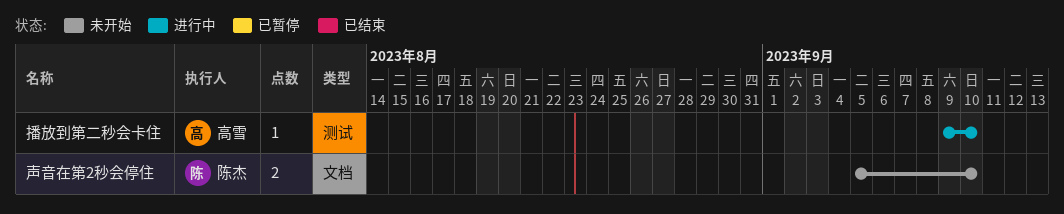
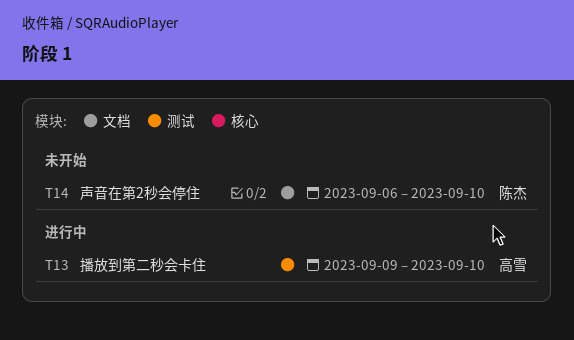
声音在第2秒会停住, start: Sep 5 -> Sep 6

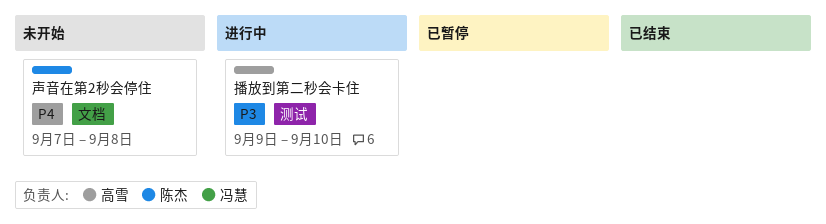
声音在第2秒会停住, start: Sep 6 -> Sep 7
声音在第2秒会停住, due: Sep 10 -> Sep 8

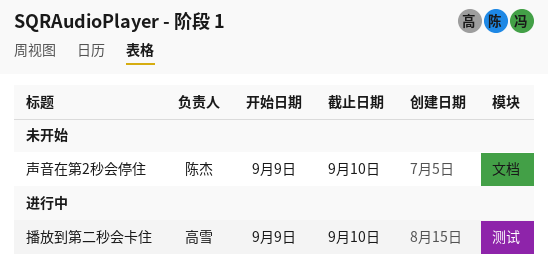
声音在第2秒会停住, start: Sep 7 -> Sep 9
声音在第2秒会停住, due: Sep 8 -> Sep 10

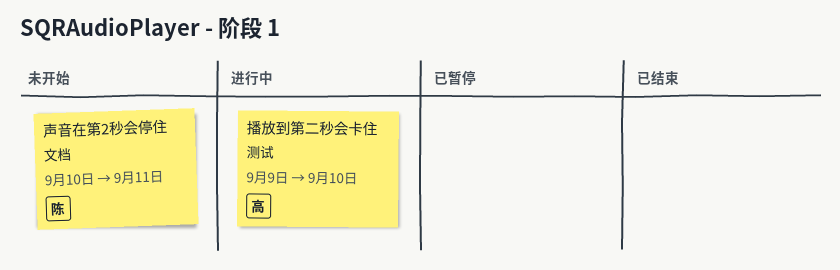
声音在第2秒会停住, start: Sep 9 -> Sep 10
声音在第2秒会停住, due: Sep 10 -> Sep 11

